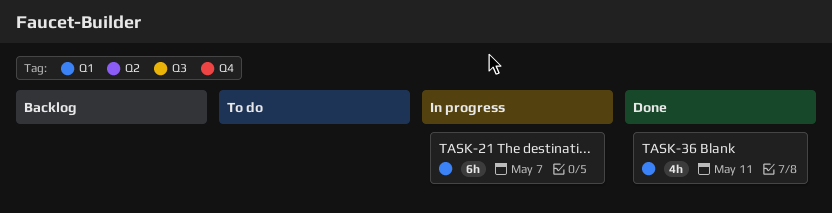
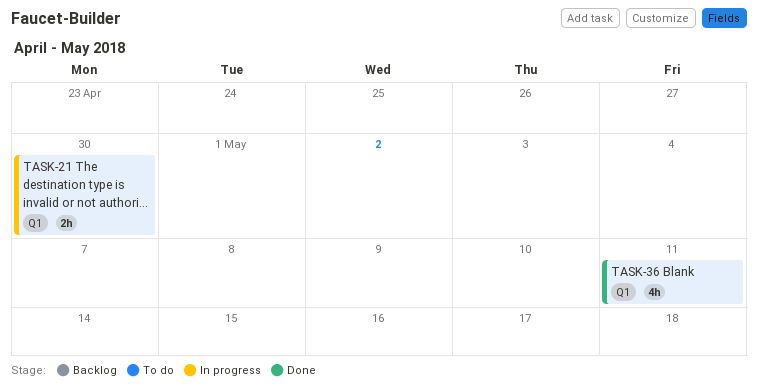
TASK-21, estimate: 6h -> 2h
TASK-21, due: May 7 -> Apr 30

